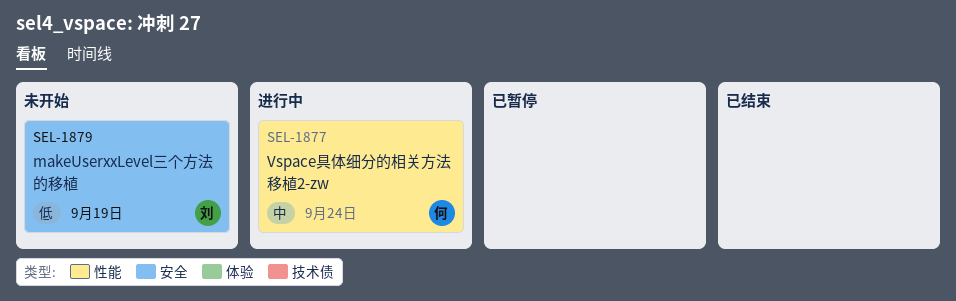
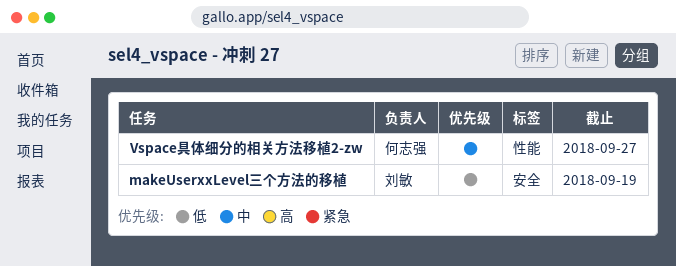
Vspace具体细分的相关方法移植2-zw, due: Sep 24 -> Sep 27

